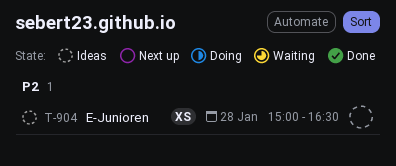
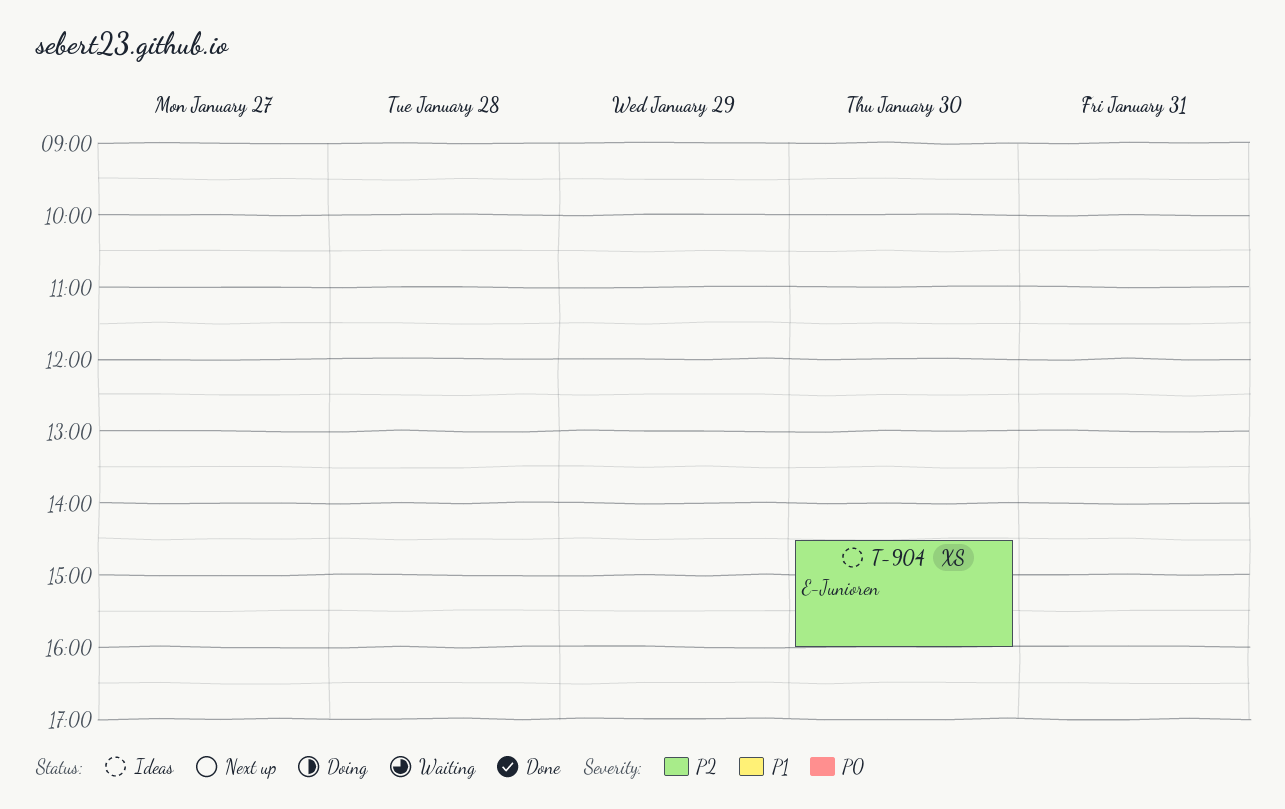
T-904, day: Jan 28 -> Jan 30
T-904, begins: 15:00 -> 14:30
T-904, ends: 16:30 -> 16:00

